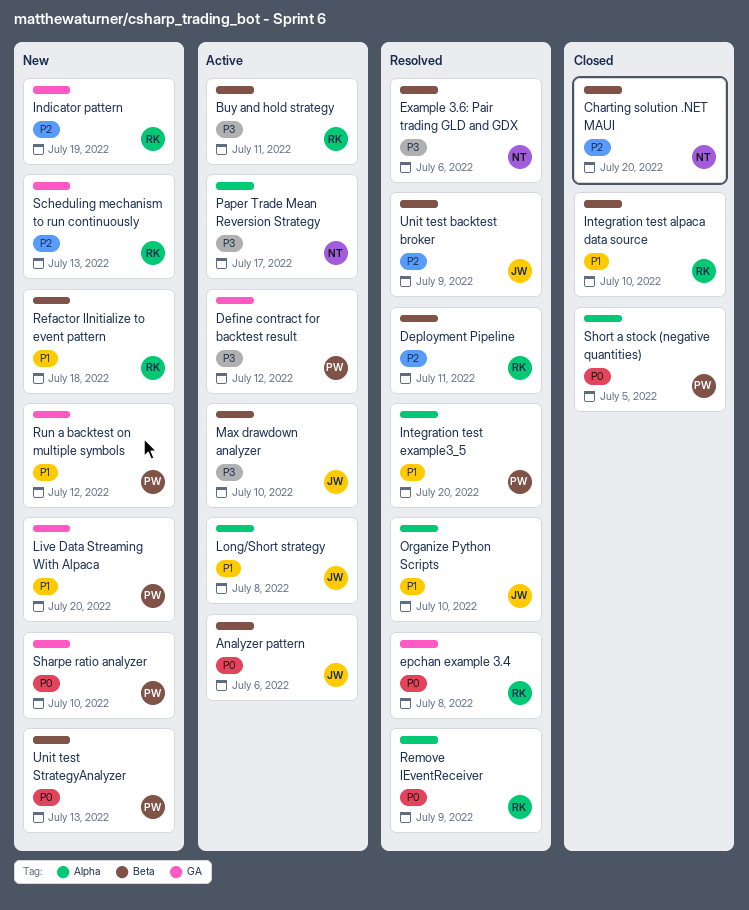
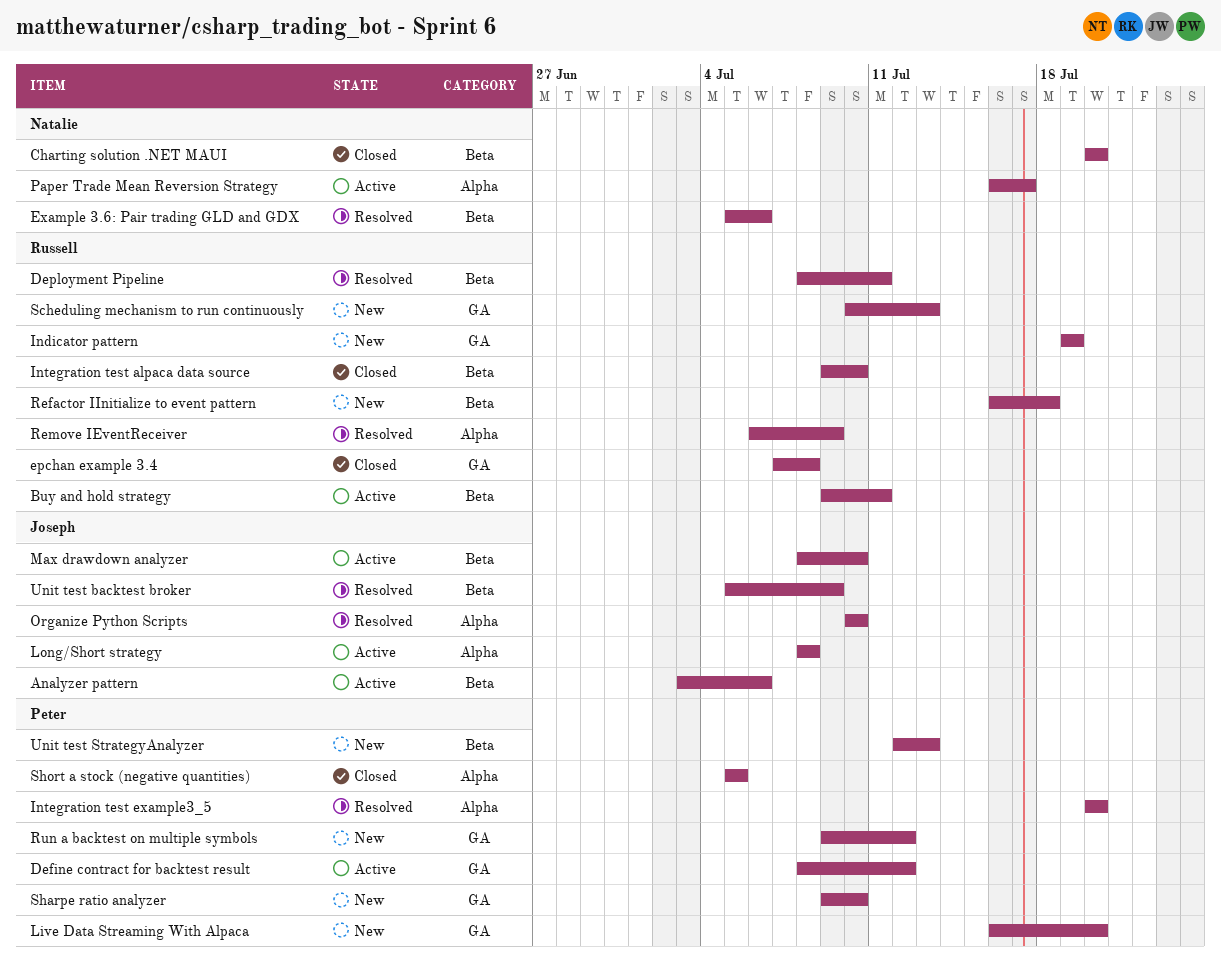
epchan example 3.4, status: Resolved -> Closed

